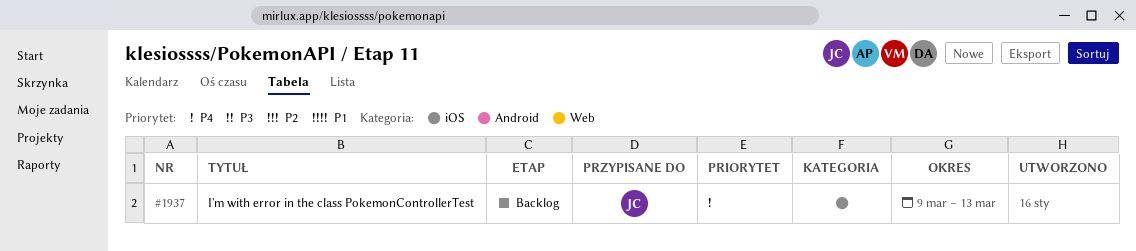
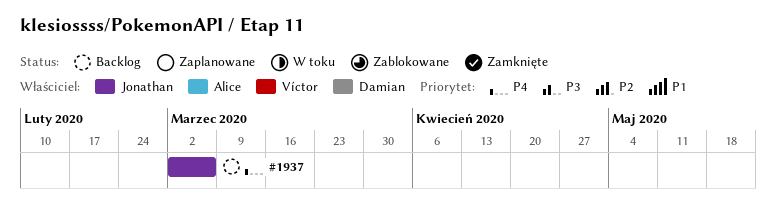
#1937, start: Mar 9 -> Mar 2
#1937, due: Mar 13 -> Mar 6

